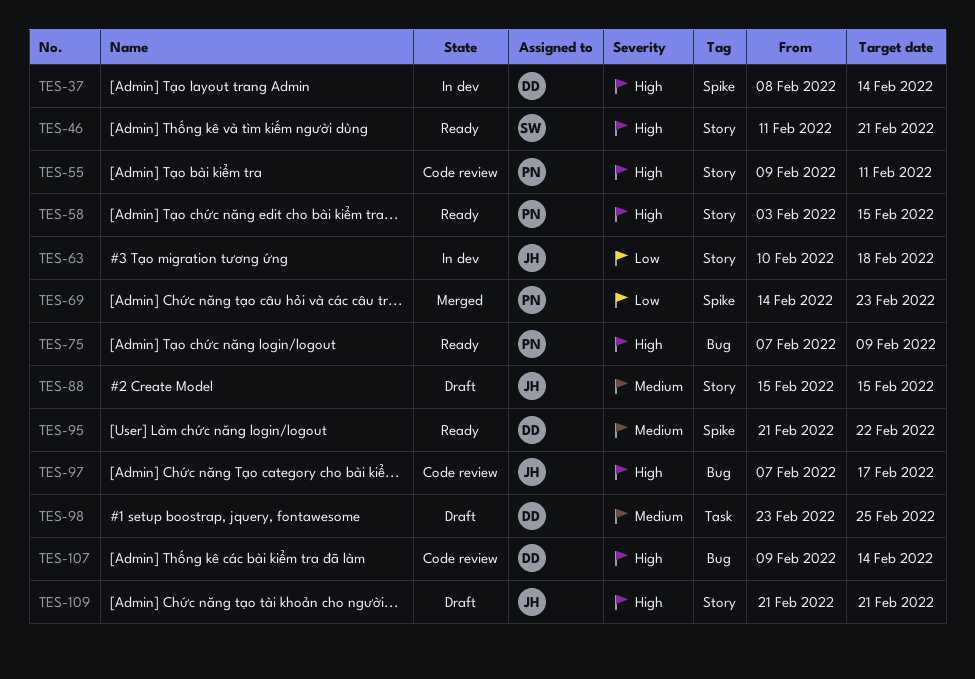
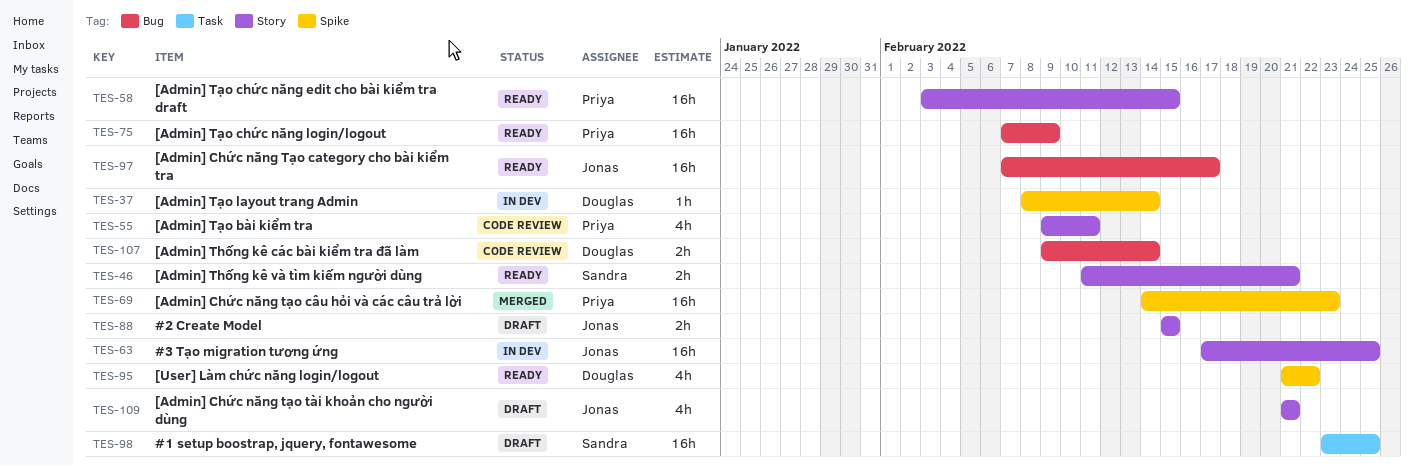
TES-63, start: Feb 10 -> Feb 17
TES-63, due: Feb 18 -> Feb 25
TES-97, status: Code review -> Ready
TES-98, owner: Douglas -> Sandra

